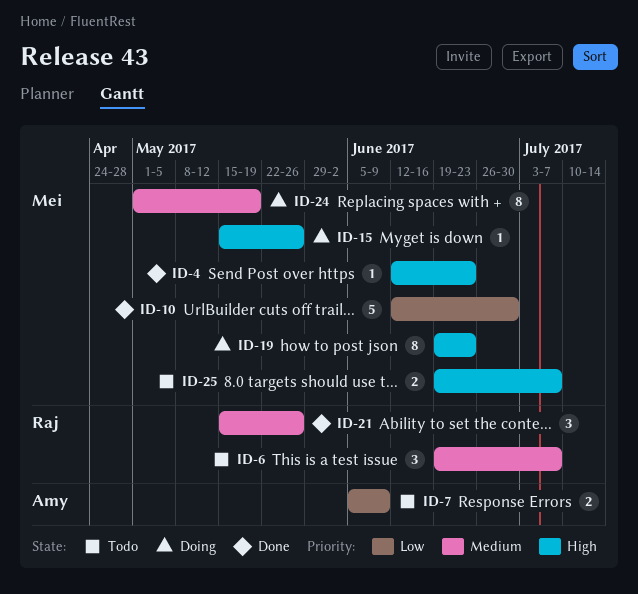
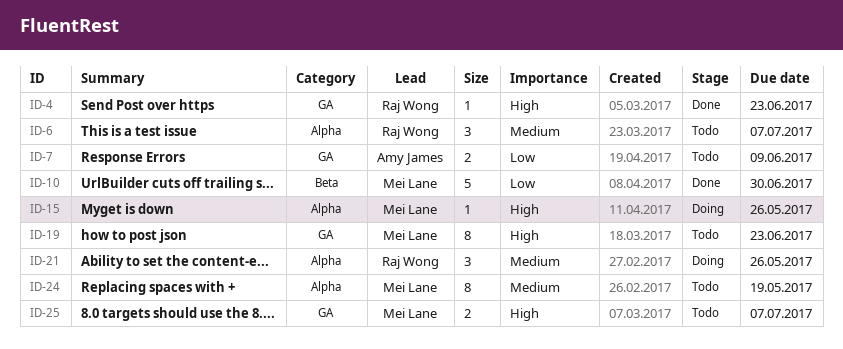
ID-4, owner: Mei Lane -> Raj Wong
ID-19, status: Doing -> Todo
ID-21, status: Done -> Doing
ID-24, status: Doing -> Todo

